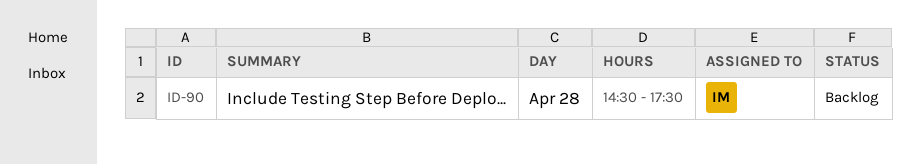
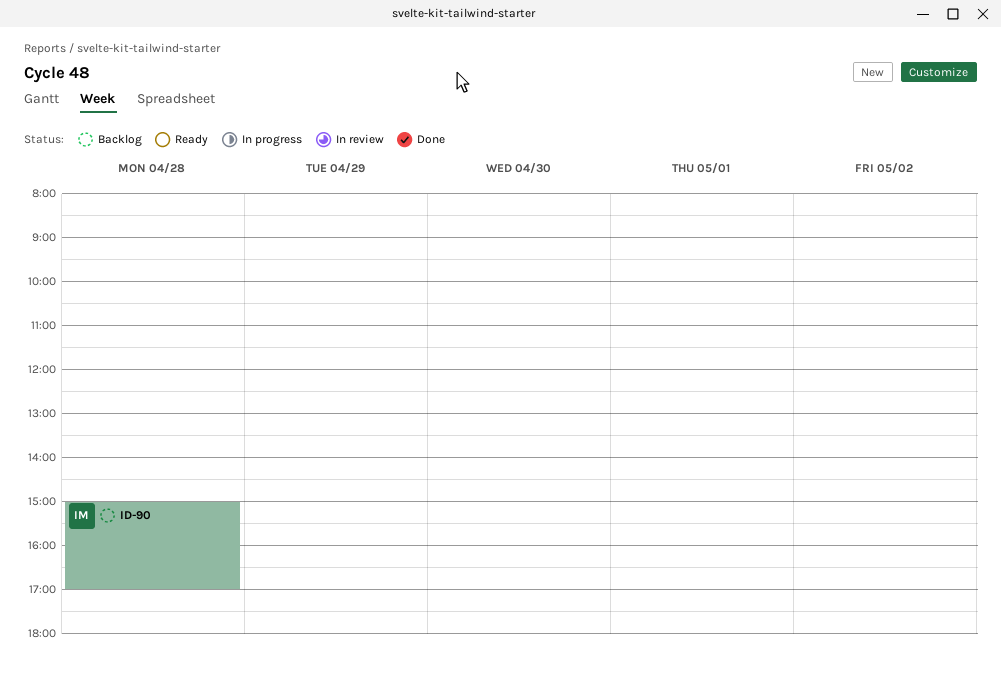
ID-90, begins: 14:30 -> 15:00
ID-90, ends: 17:30 -> 17:00

